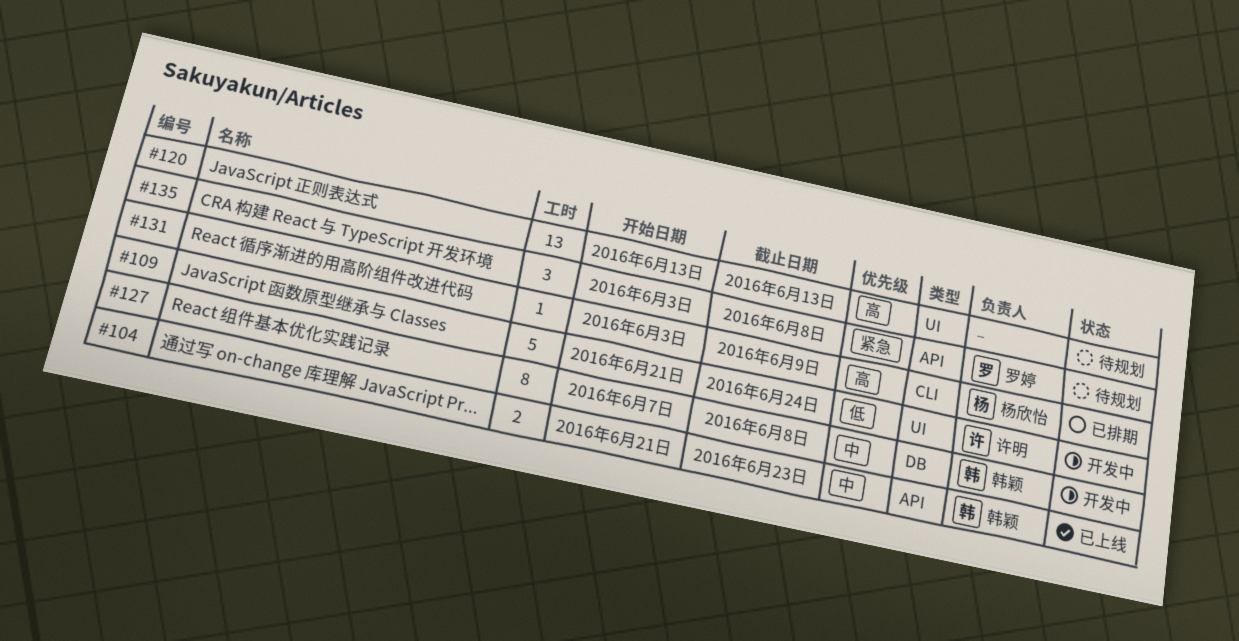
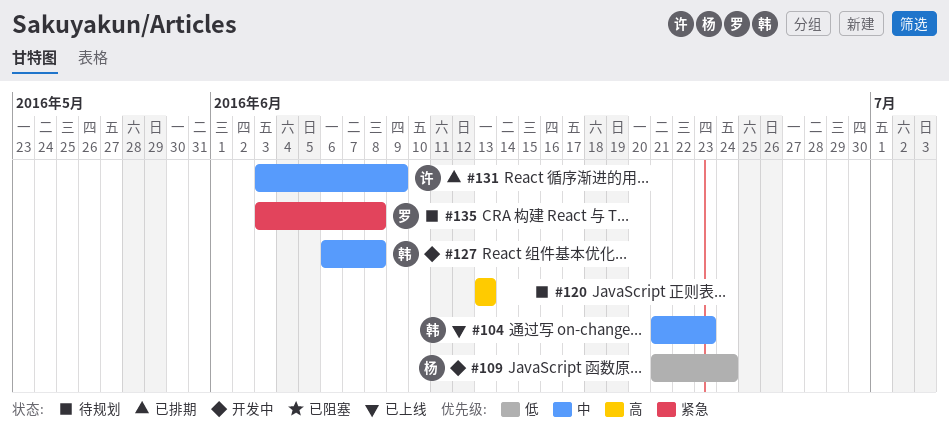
#109, owner: 许明 -> 杨欣怡
#127, start: Jun 7 -> Jun 6
#131, owner: 杨欣怡 -> 许明
#131, priority: 高 -> 中

